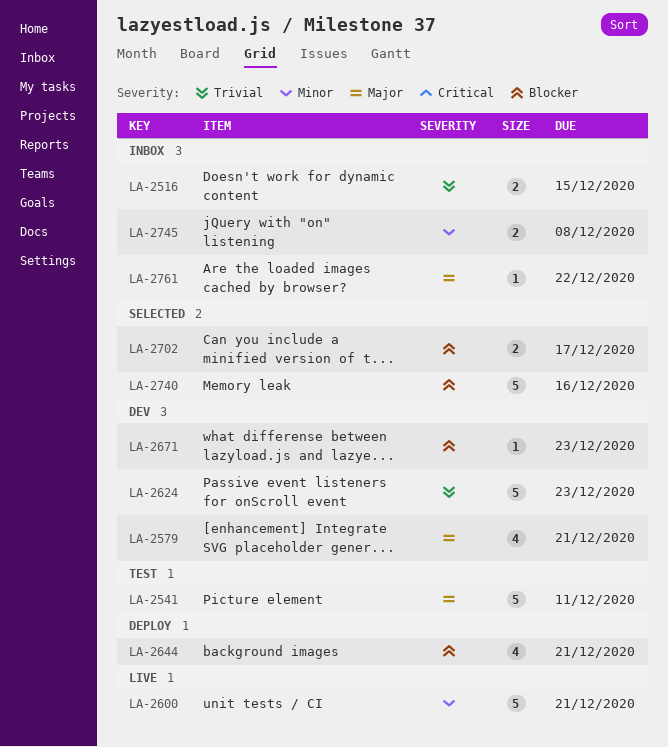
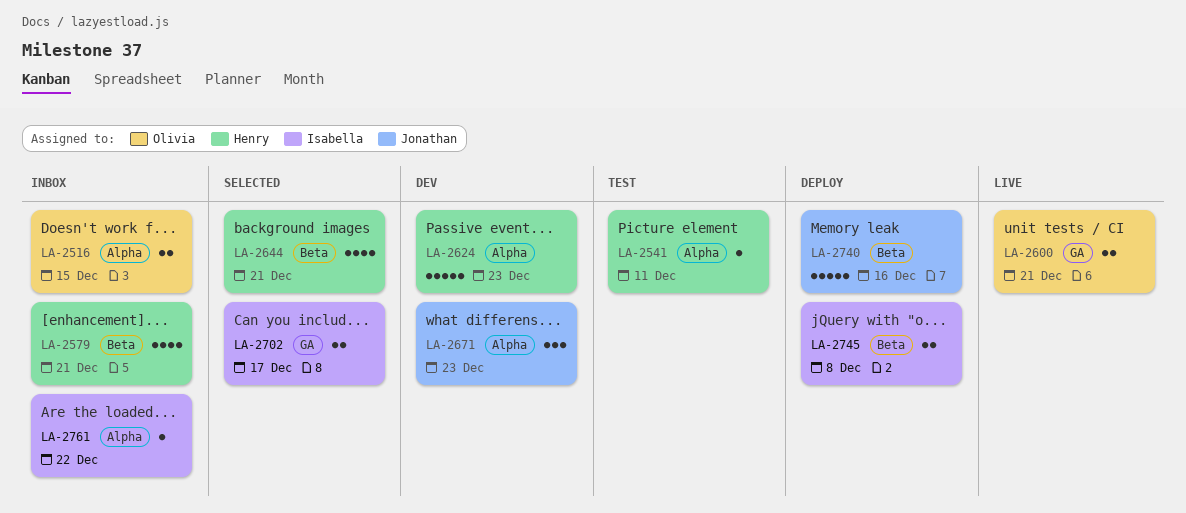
LA-2541, estimate: 5 -> 1
LA-2579, status: Dev -> Inbox
LA-2600, estimate: 5 -> 2
LA-2644, status: Deploy -> Selected
LA-2671, estimate: 1 -> 3
LA-2740, status: Selected -> Deploy
LA-2745, status: Inbox -> Deploy

